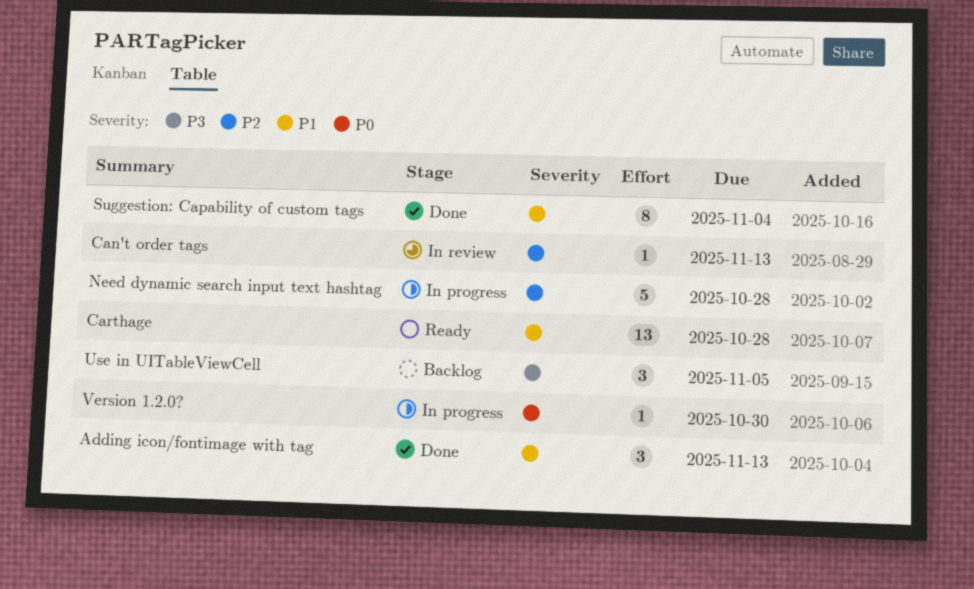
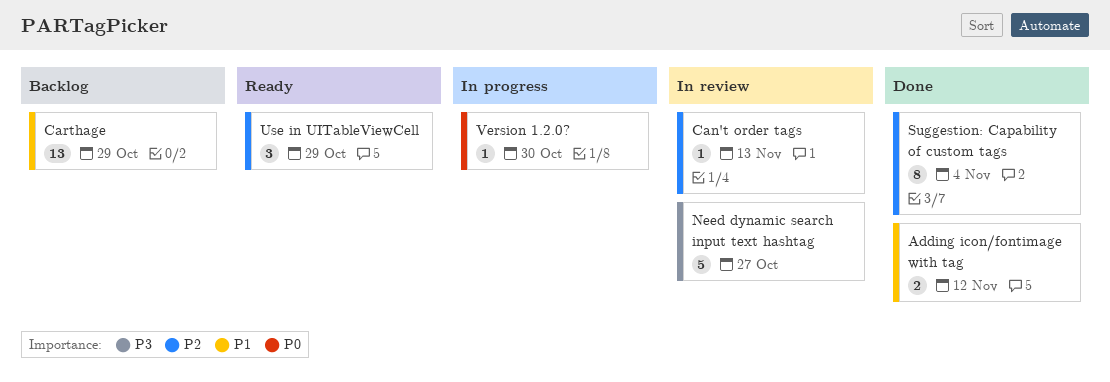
Adding icon/fontimage with tag, estimate: 3 -> 2
Adding icon/fontimage with tag, due: Nov 13 -> Nov 12
Carthage, status: Ready -> Backlog
Carthage, due: Oct 28 -> Oct 29
Need dynamic search input text hashtag, status: In progress -> In review
Need dynamic search input text hashtag, priority: P2 -> P3
Need dynamic search input text hashtag, due: Oct 28 -> Oct 27
Suggestion: Capability of custom tags, priority: P1 -> P2
Use in UITableViewCell, status: Backlog -> Ready
Use in UITableViewCell, priority: P3 -> P2
Use in UITableViewCell, due: Nov 5 -> Oct 29

